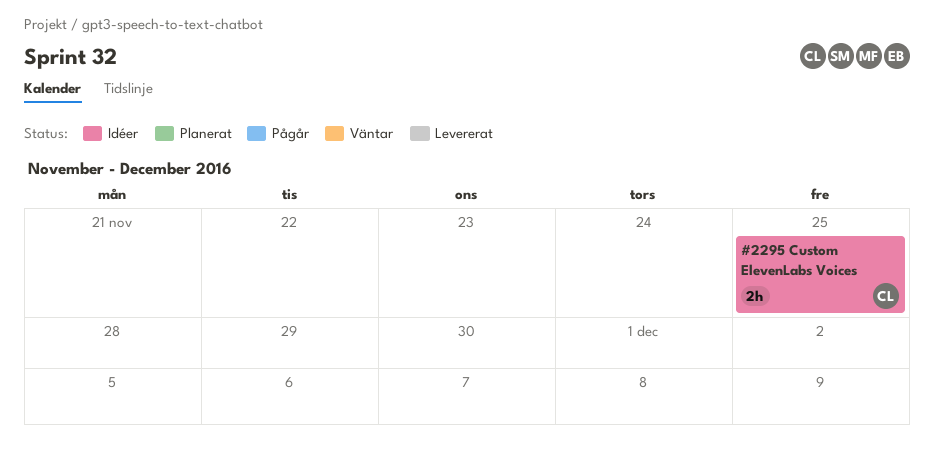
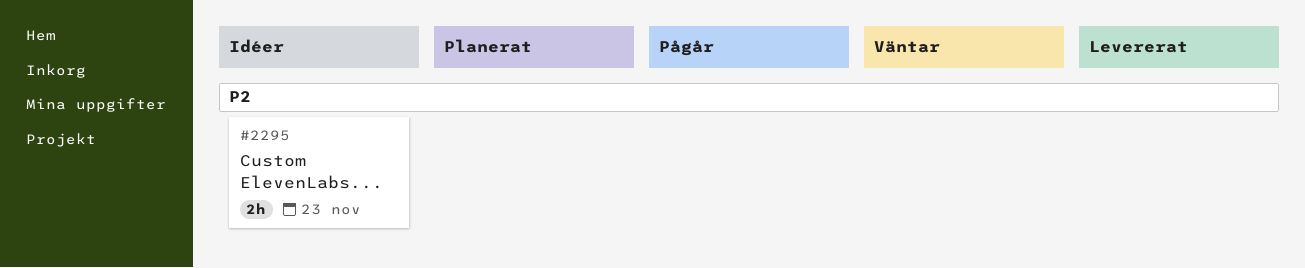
#2295, due: Nov 25 -> Nov 23

